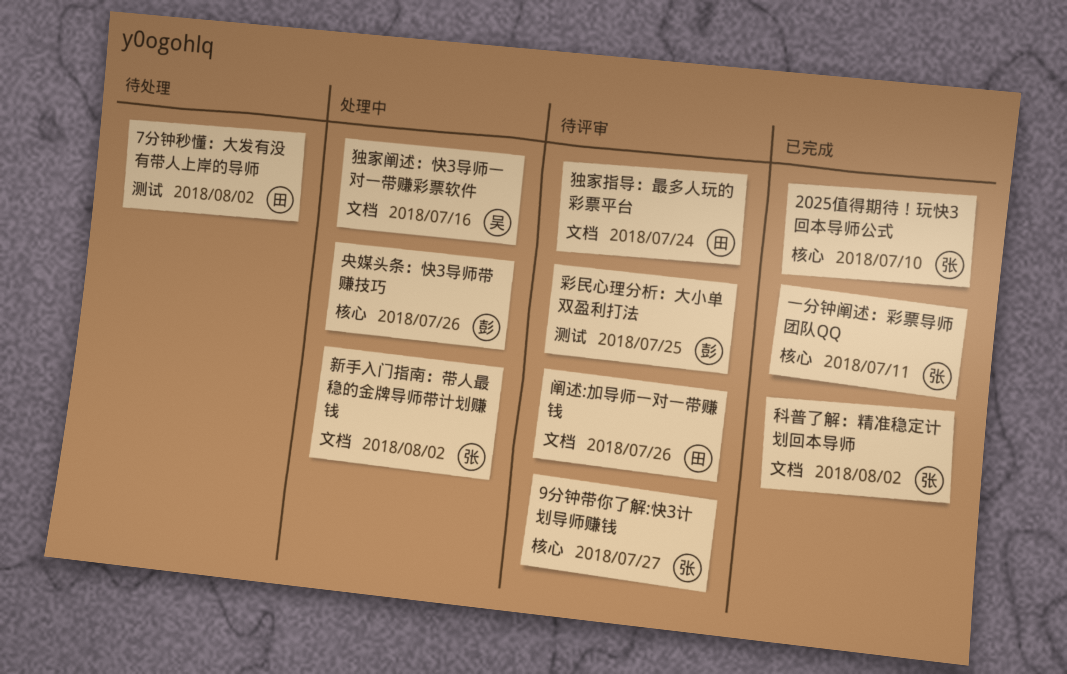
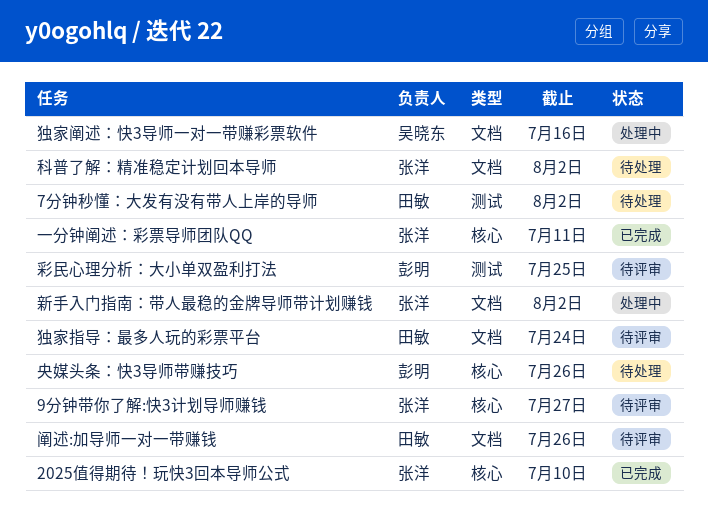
央媒头条：快3导师带赚技巧, status: 处理中 -> 待处理
科普了解：精准稳定计划回本导师, status: 已完成 -> 待处理

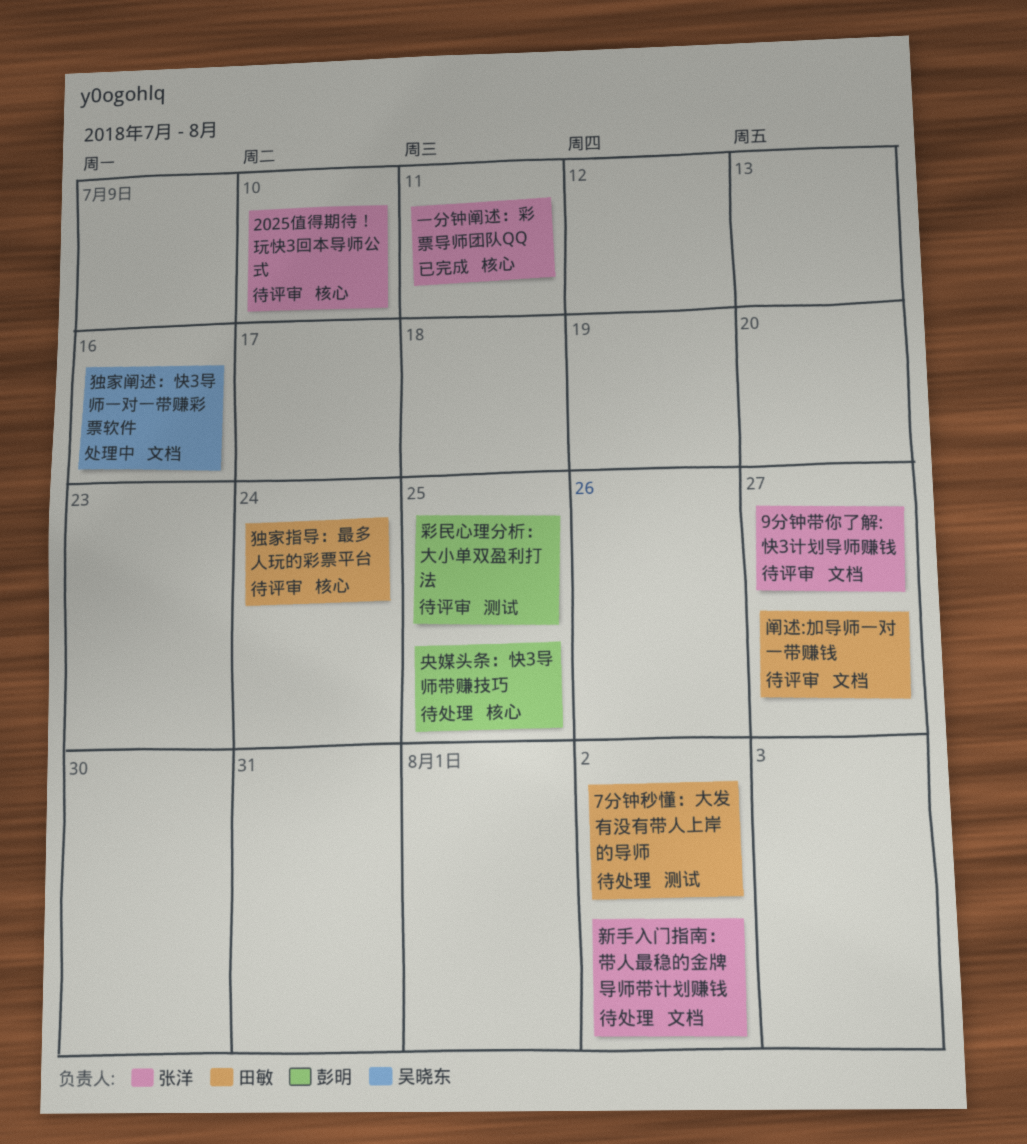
2025值得期待！玩快3回本导师公式, status: 已完成 -> 待评审
9分钟带你了解:快3计划导师赚钱, label: 核心 -> 文档
央媒头条：快3导师带赚技巧, due: Jul 26 -> Jul 25
新手入门指南：带人最稳的金牌导师带计划赚钱, status: 处理中 -> 待处理
独家指导：最多人玩的彩票平台, label: 文档 -> 核心
科普了解：精准稳定计划回本导师: present -> none
阐述:加导师一对一带赚钱, due: Jul 26 -> Jul 27

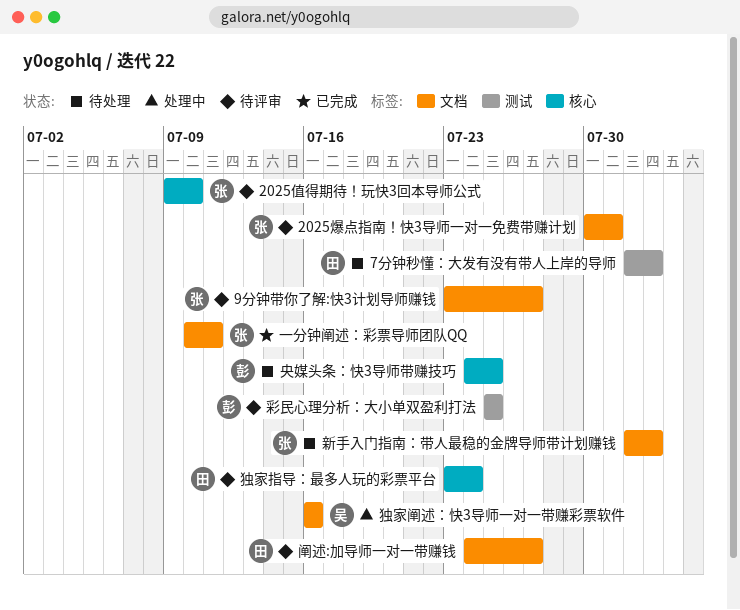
2025爆点指南！快3导师一对一免费带赚计划: none -> present
一分钟阐述：彩票导师团队QQ, label: 核心 -> 文档

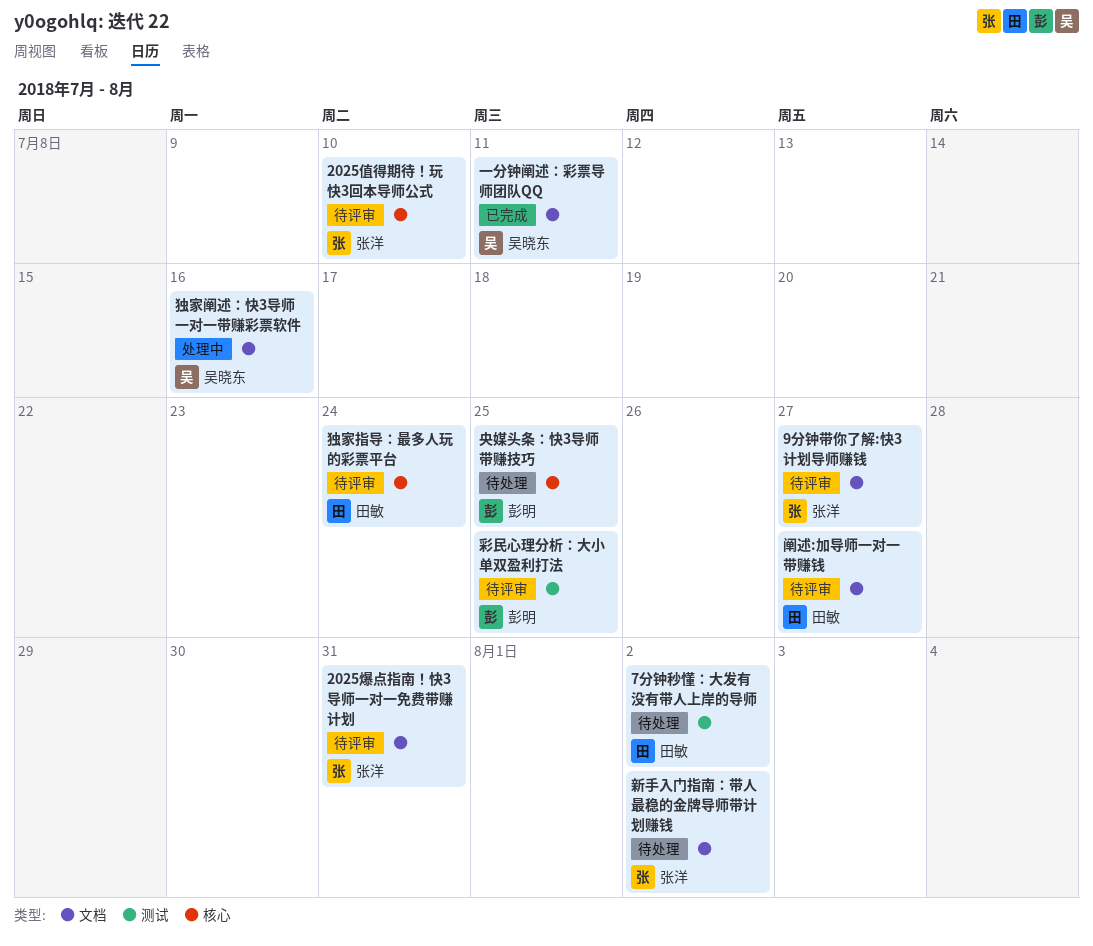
一分钟阐述：彩票导师团队QQ, owner: 张洋 -> 吴晓东

